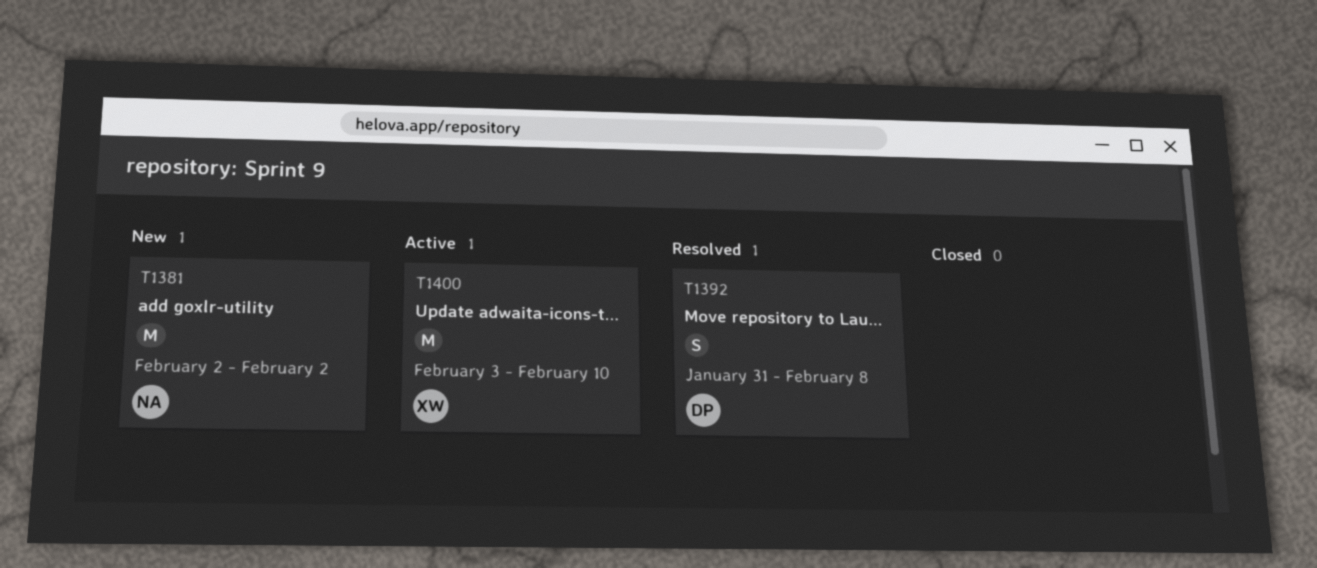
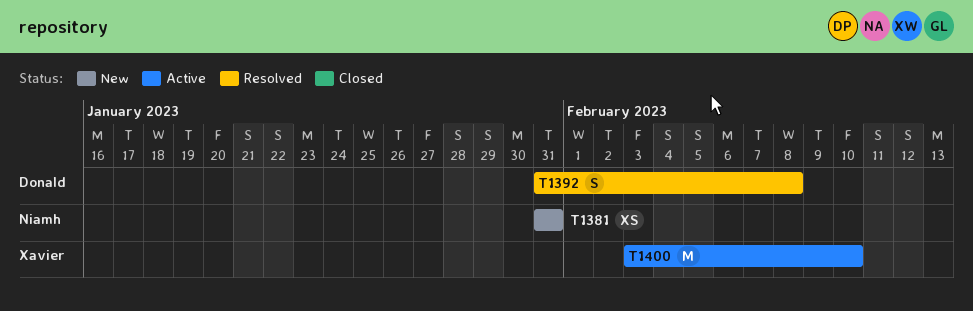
T1381, estimate: M -> XS
T1381, start: Feb 2 -> Jan 31
T1381, due: Feb 2 -> Jan 31

